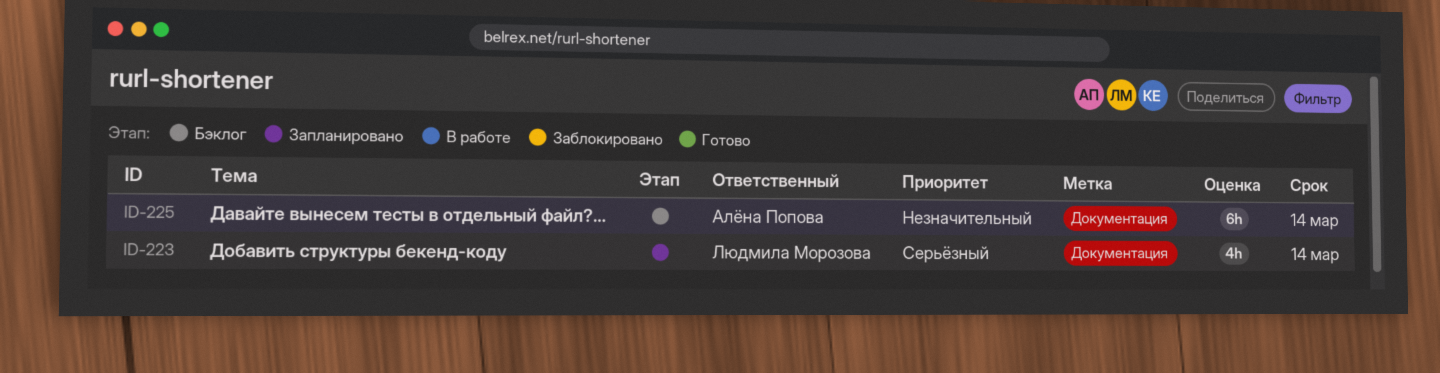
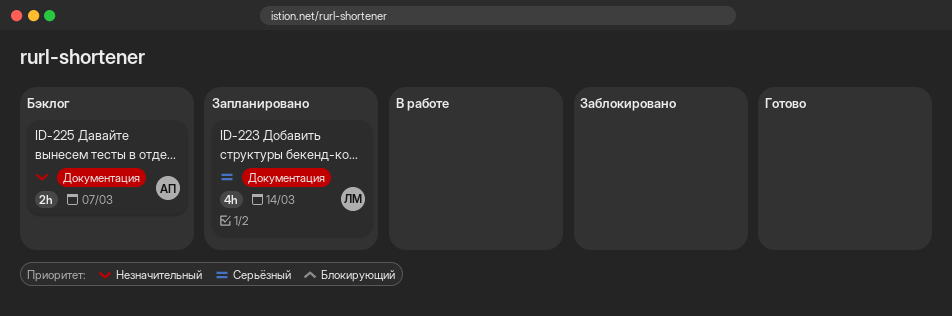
ID-225, estimate: 6h -> 2h
ID-225, due: Mar 14 -> Mar 7

